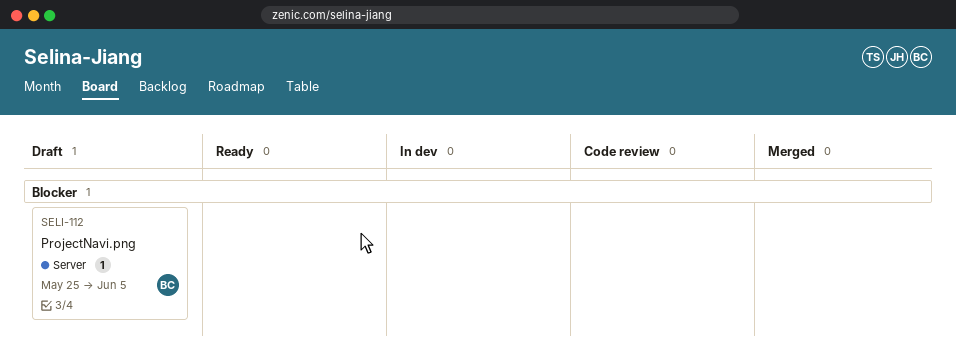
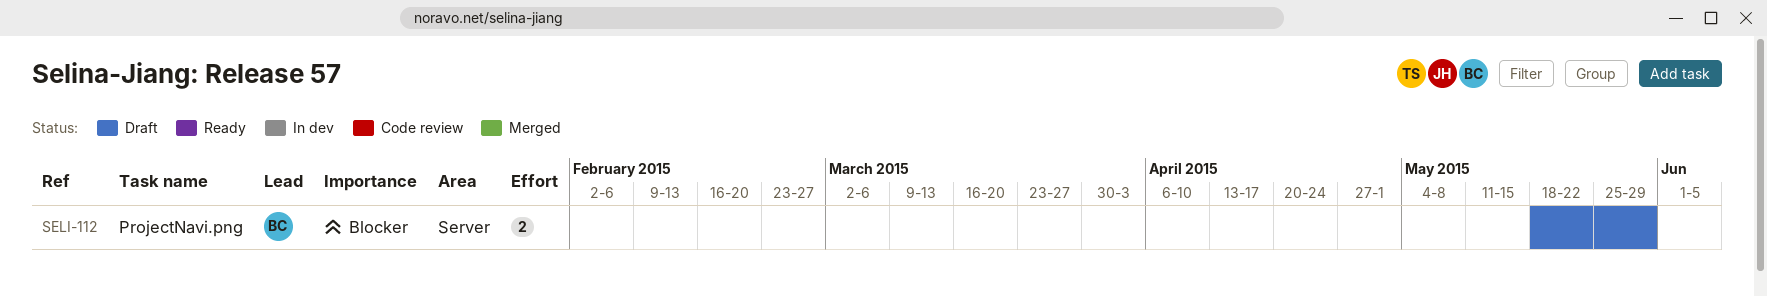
SELI-112, estimate: 1 -> 2
SELI-112, start: May 25 -> May 18
SELI-112, due: Jun 5 -> May 29

